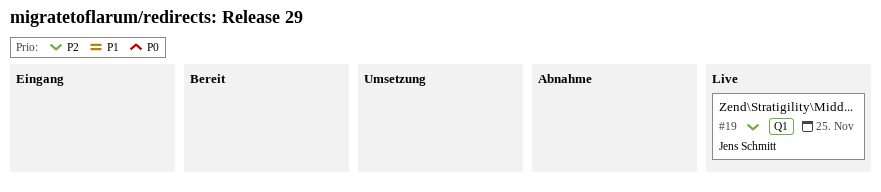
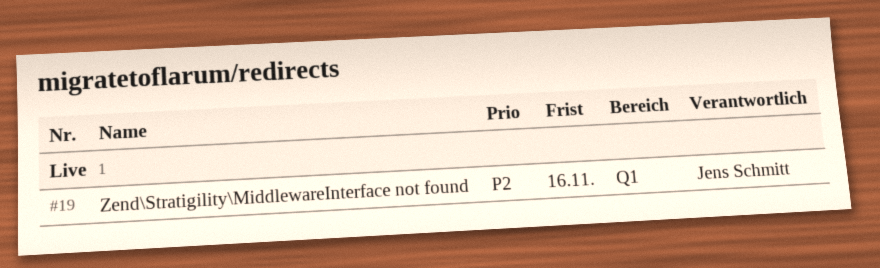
#19, due: Nov 25 -> Nov 16

